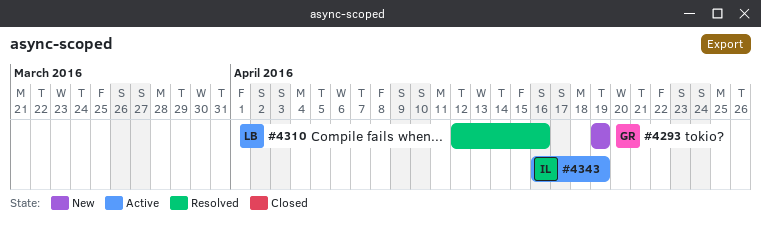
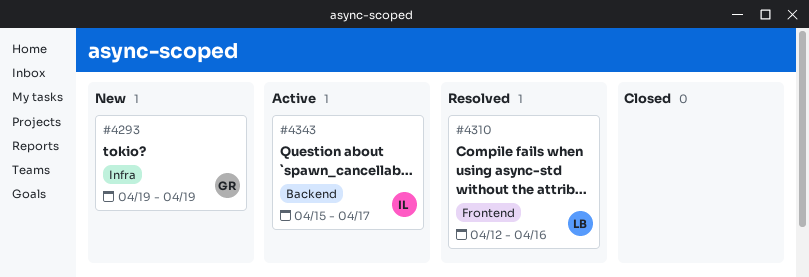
#4343, start: Apr 16 -> Apr 15
#4343, due: Apr 19 -> Apr 17

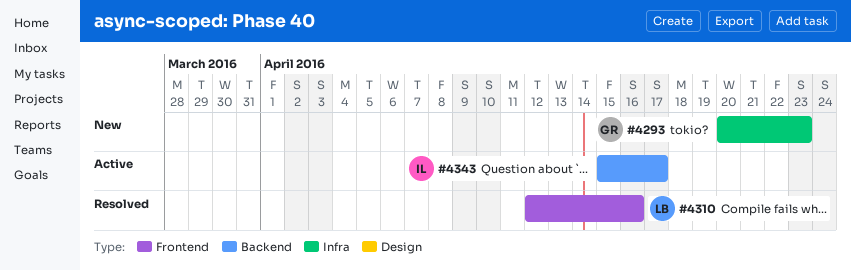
#4293, start: Apr 19 -> Apr 20
#4293, due: Apr 19 -> Apr 23

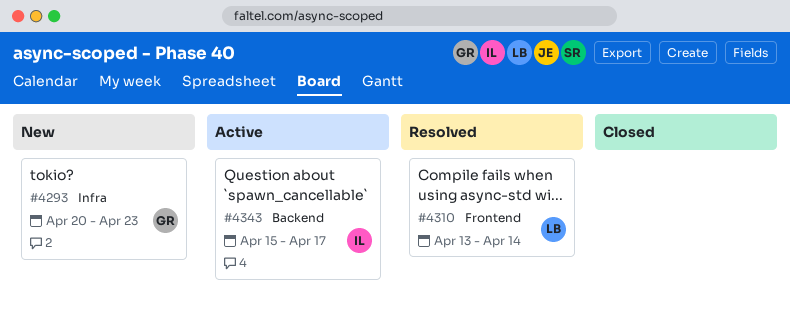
#4310, start: Apr 12 -> Apr 13
#4310, due: Apr 16 -> Apr 14

